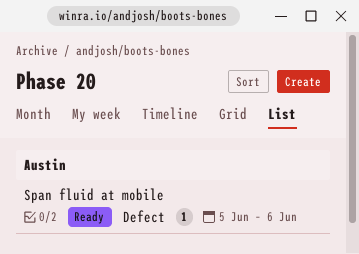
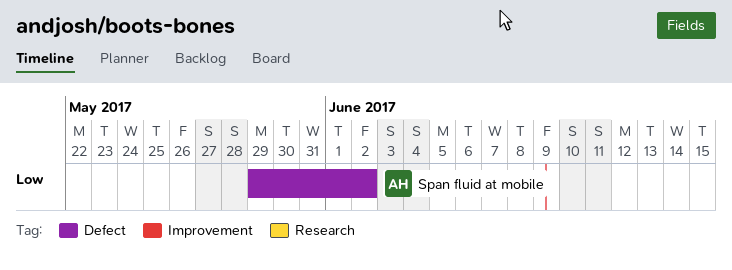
Span fluid at mobile, start: Jun 5 -> May 29
Span fluid at mobile, due: Jun 6 -> Jun 2

